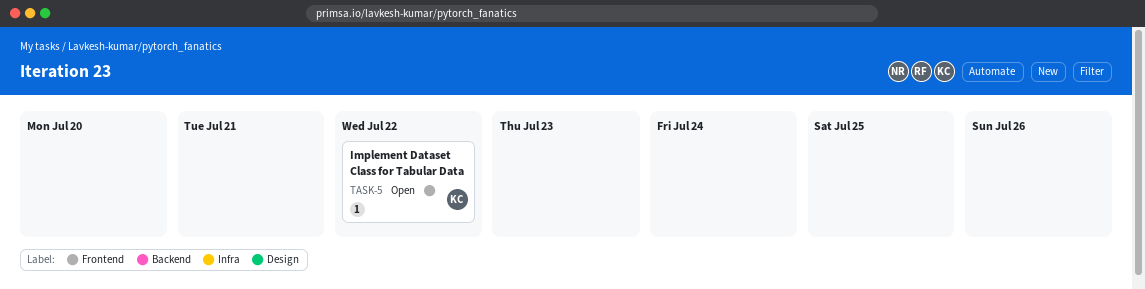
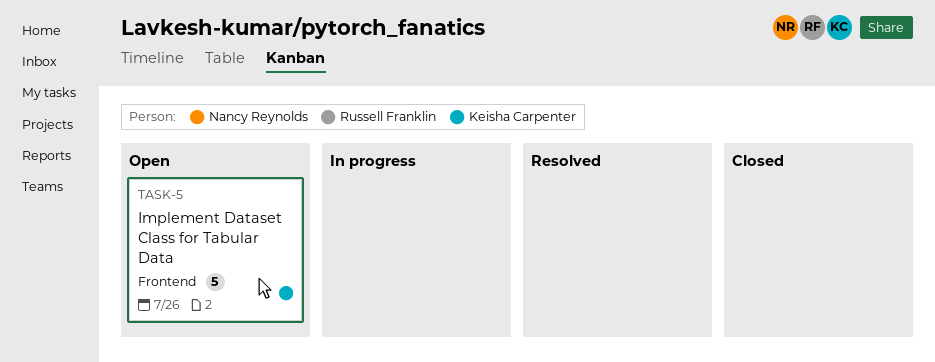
TASK-5, estimate: 1 -> 5
TASK-5, due: Jul 22 -> Jul 26

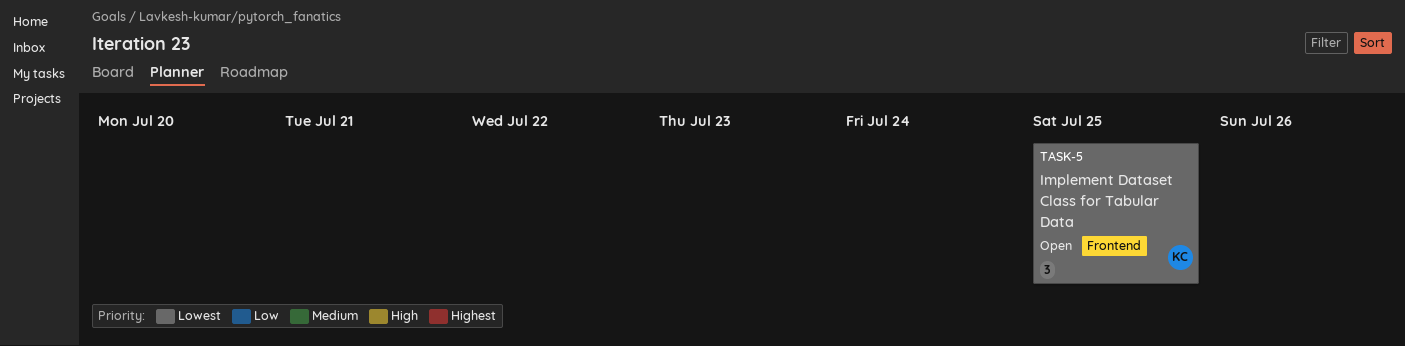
TASK-5, estimate: 5 -> 3
TASK-5, due: Jul 26 -> Jul 25

